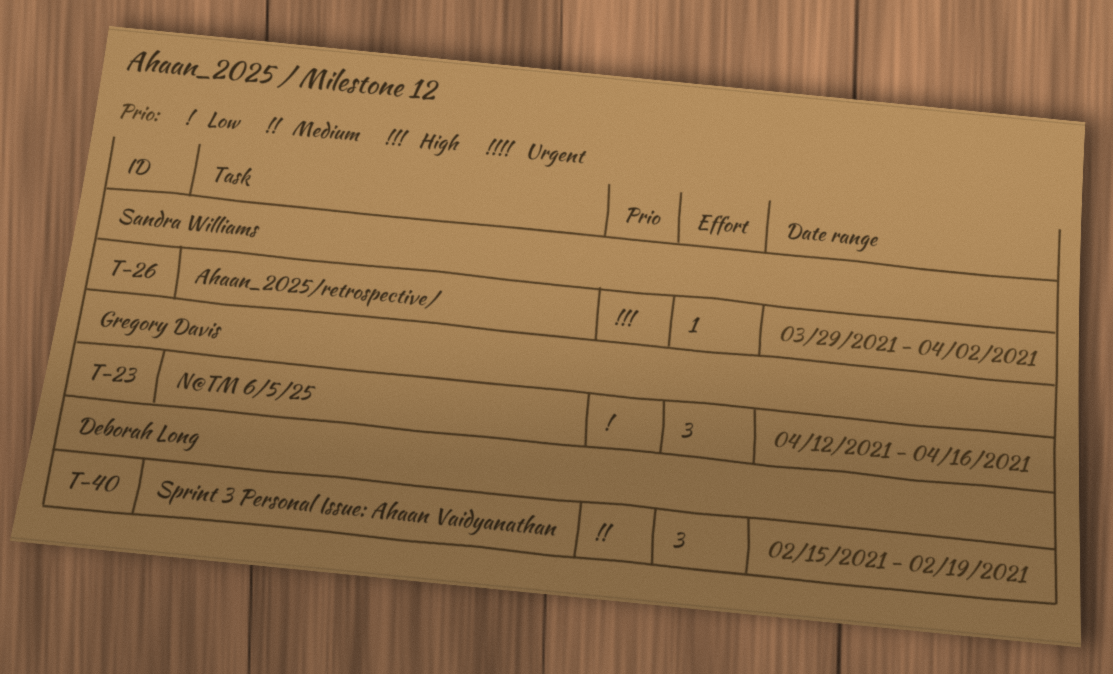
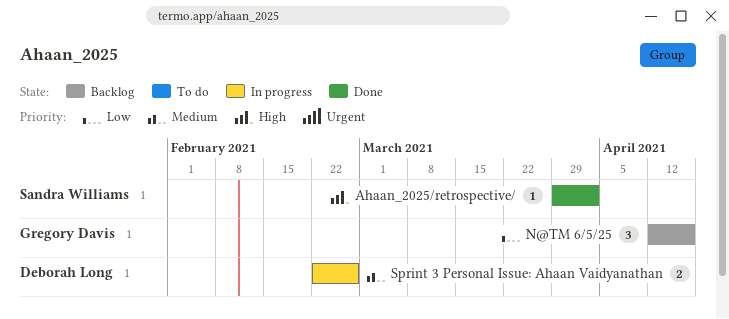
Sprint 3 Personal Issue: Ahaan Vaidyanathan, estimate: 3 -> 2
Sprint 3 Personal Issue: Ahaan Vaidyanathan, start: Feb 15 -> Feb 22
Sprint 3 Personal Issue: Ahaan Vaidyanathan, due: Feb 19 -> Feb 26

